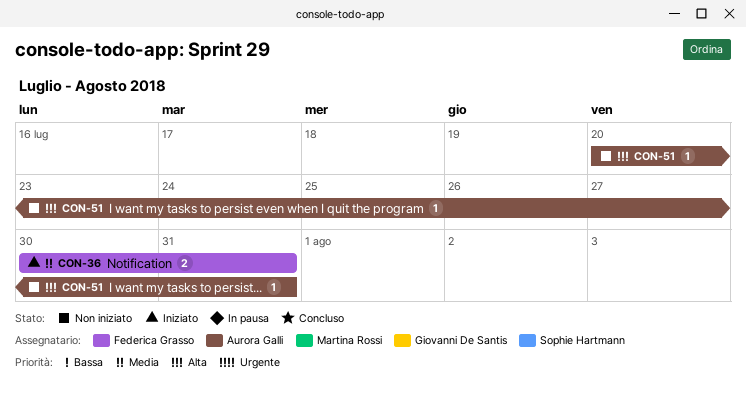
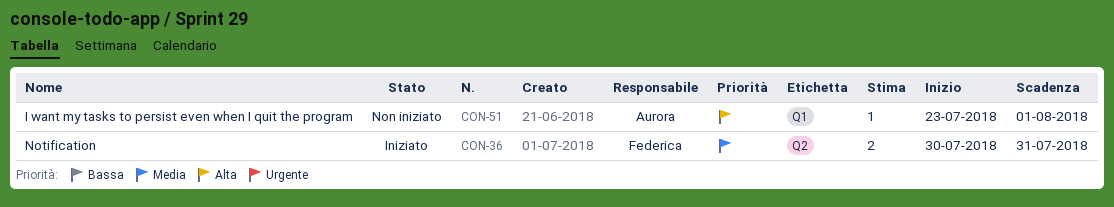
CON-51, start: Jul 20 -> Jul 23
CON-51, due: Jul 31 -> Aug 1

